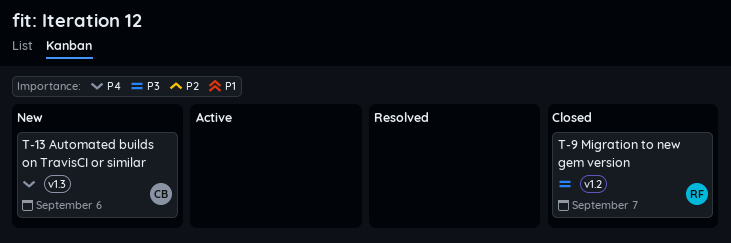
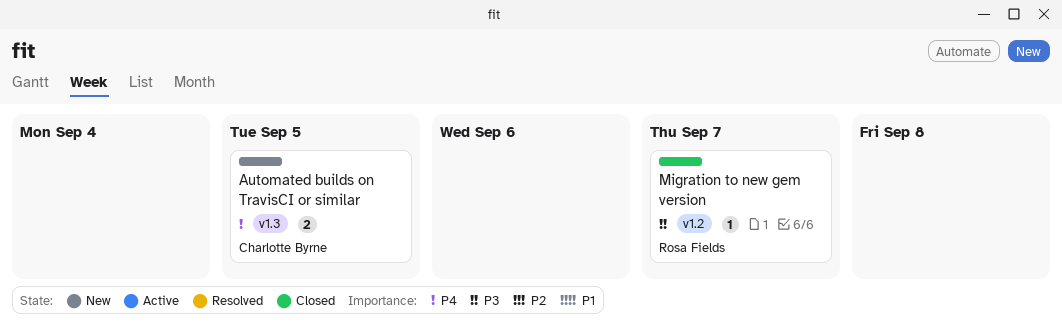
Automated builds on TravisCI or similar, due: Sep 6 -> Sep 5

